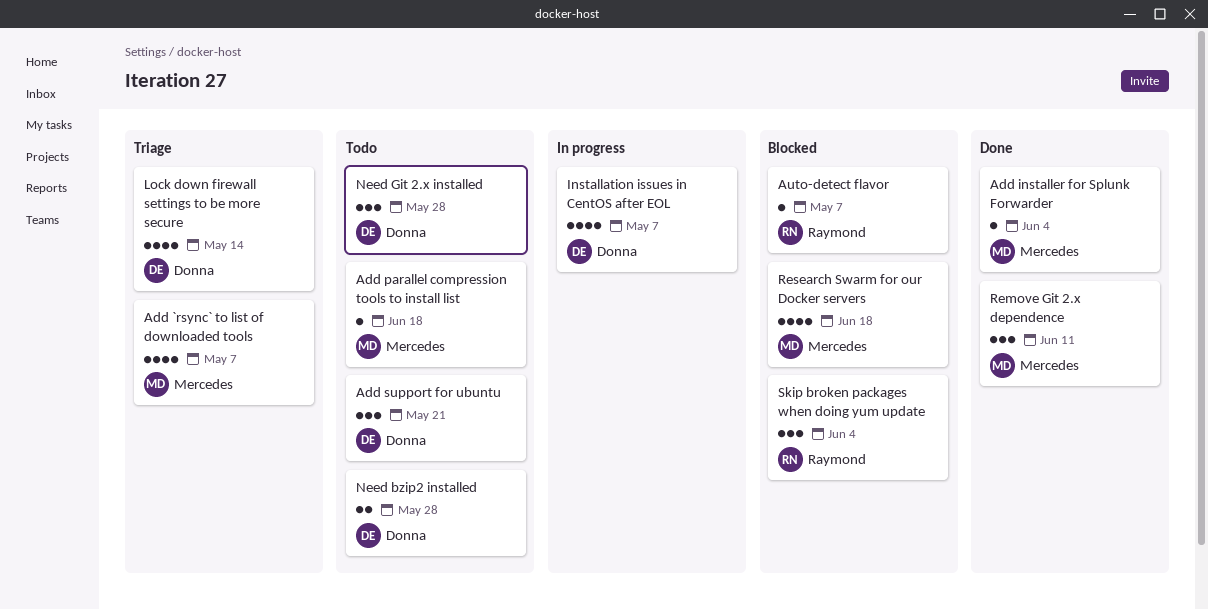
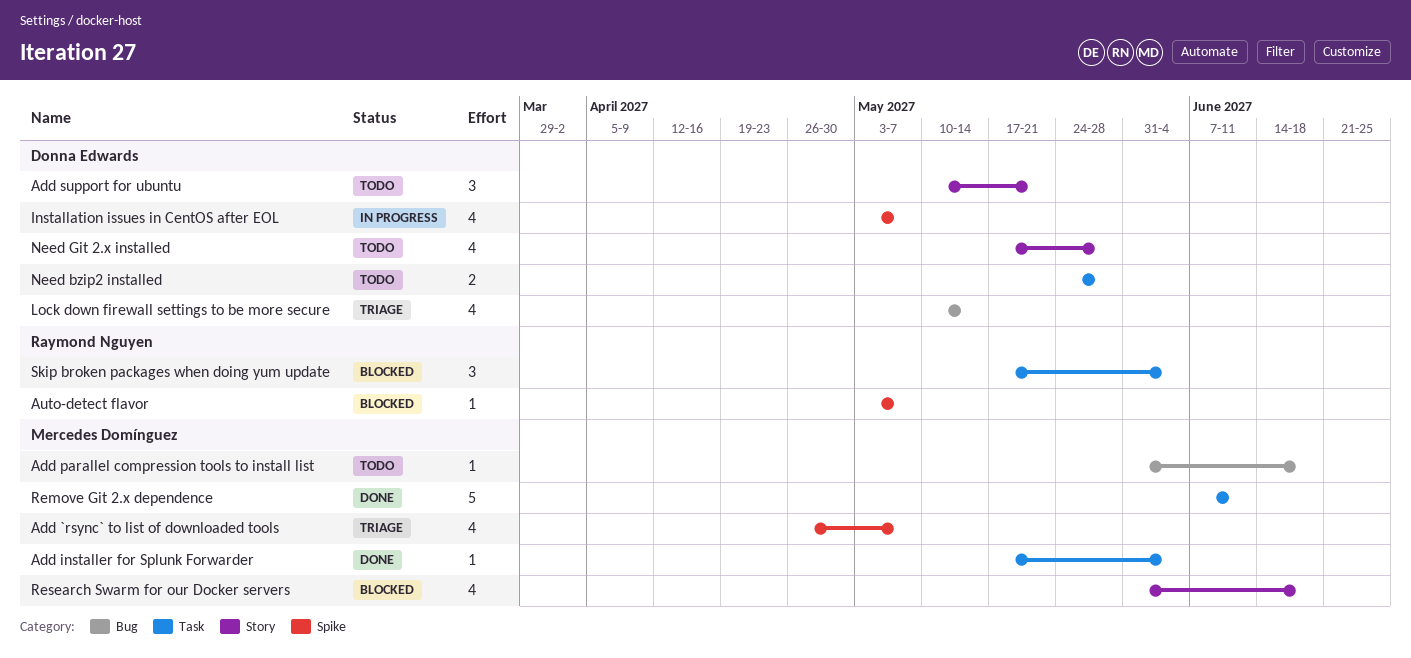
Need Git 2.x installed, estimate: 3 -> 4
Remove Git 2.x dependence, estimate: 3 -> 5

